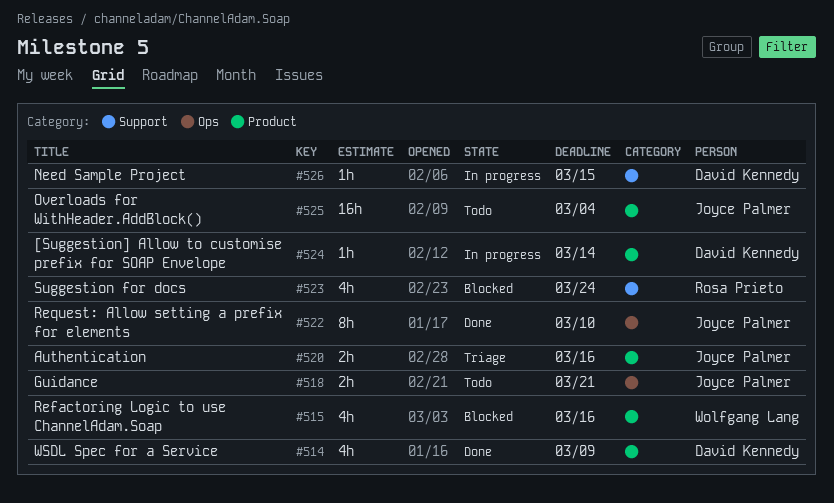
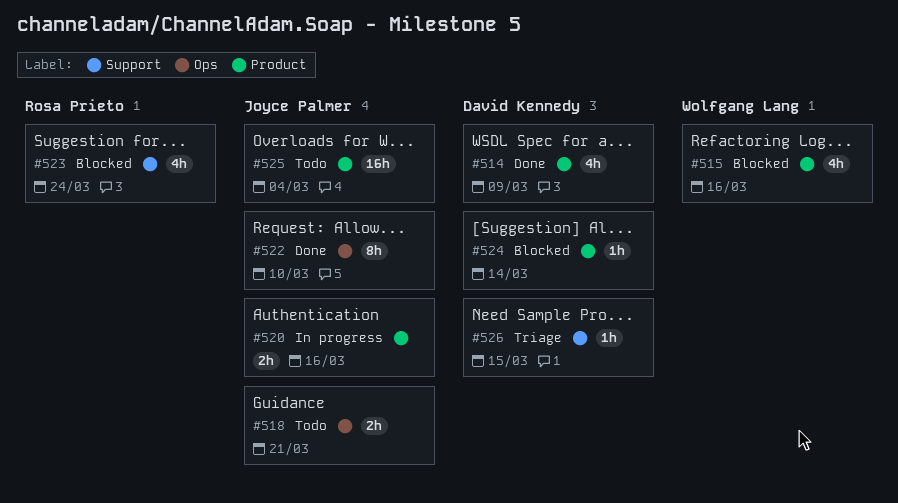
#520, status: Triage -> In progress
#524, status: In progress -> Blocked
#526, status: In progress -> Triage

